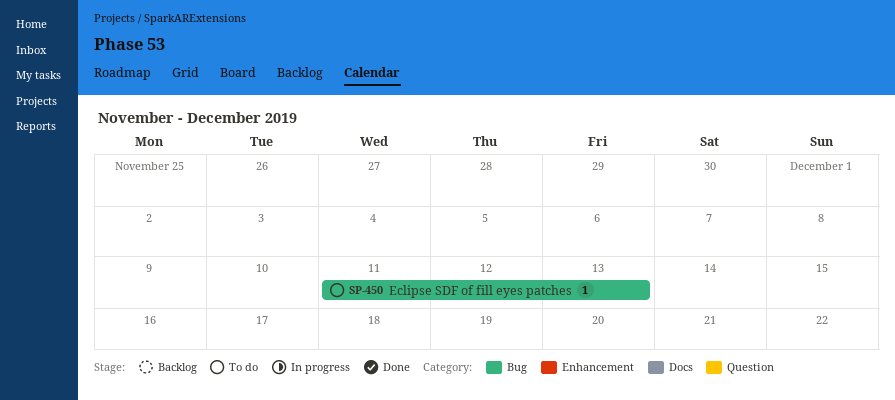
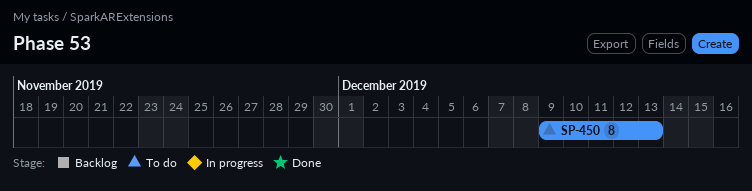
SP-450, estimate: 1 -> 8
SP-450, start: Dec 11 -> Dec 9

